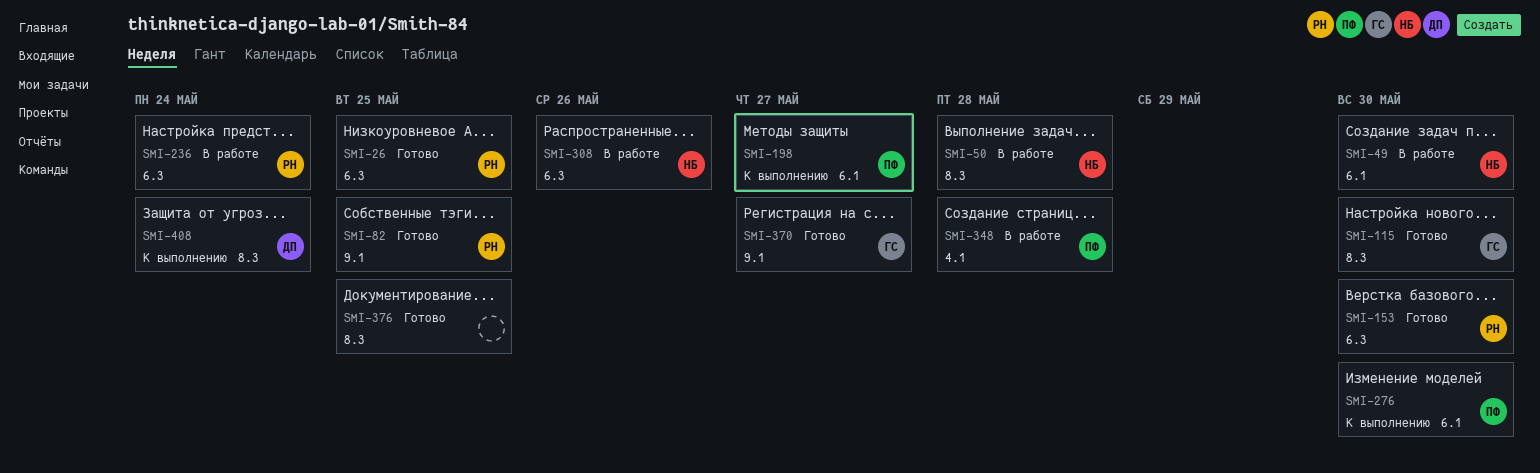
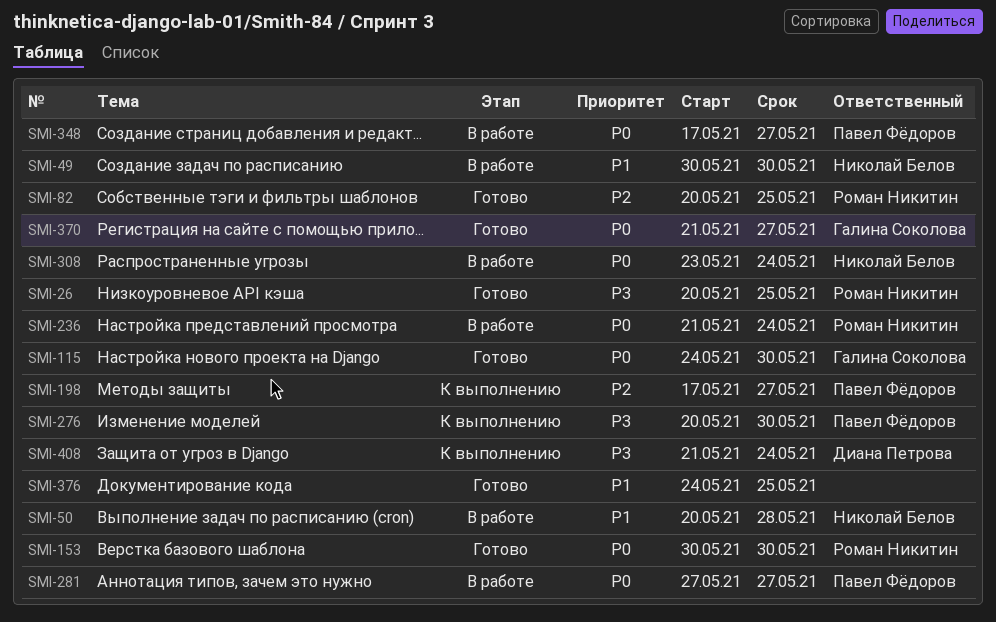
SMI-281: none -> present
SMI-308, due: May 26 -> May 24
SMI-348, due: May 28 -> May 27

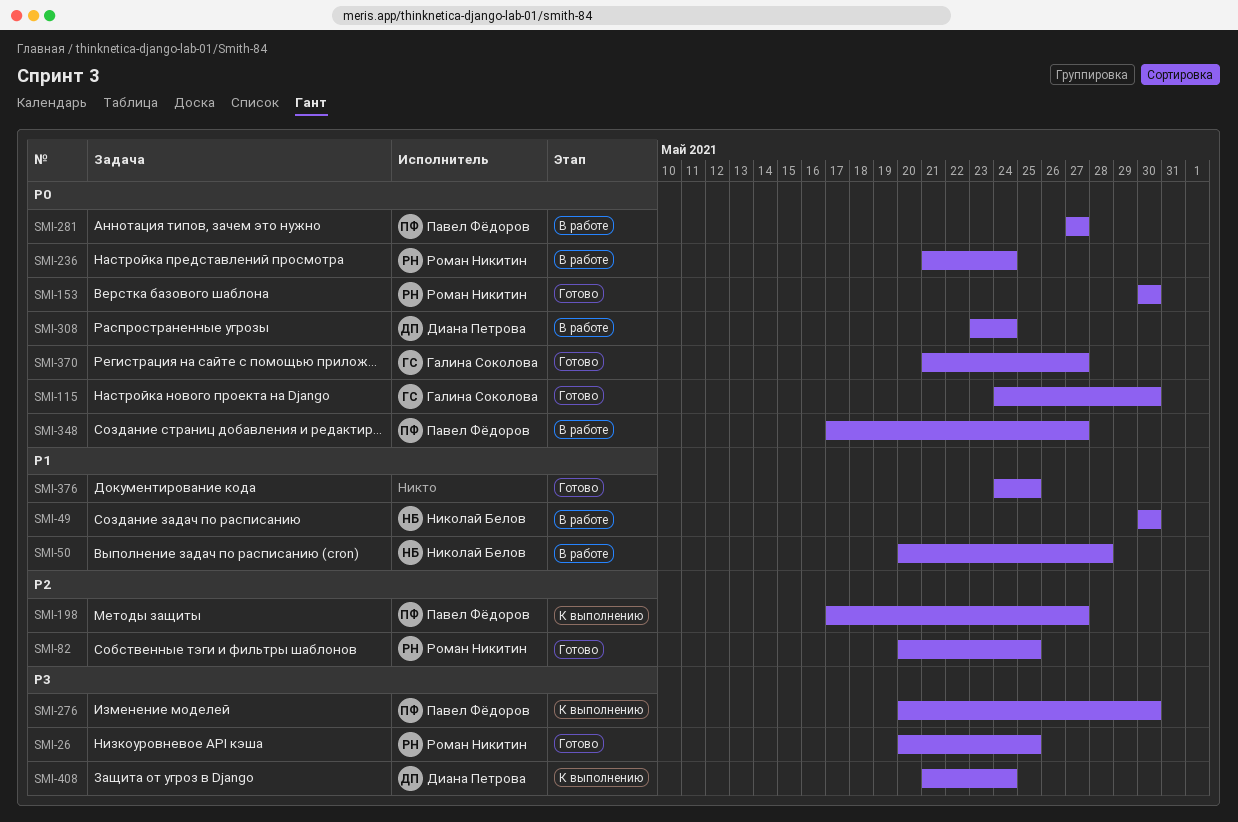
SMI-308, owner: Николай Белов -> Диана Петрова

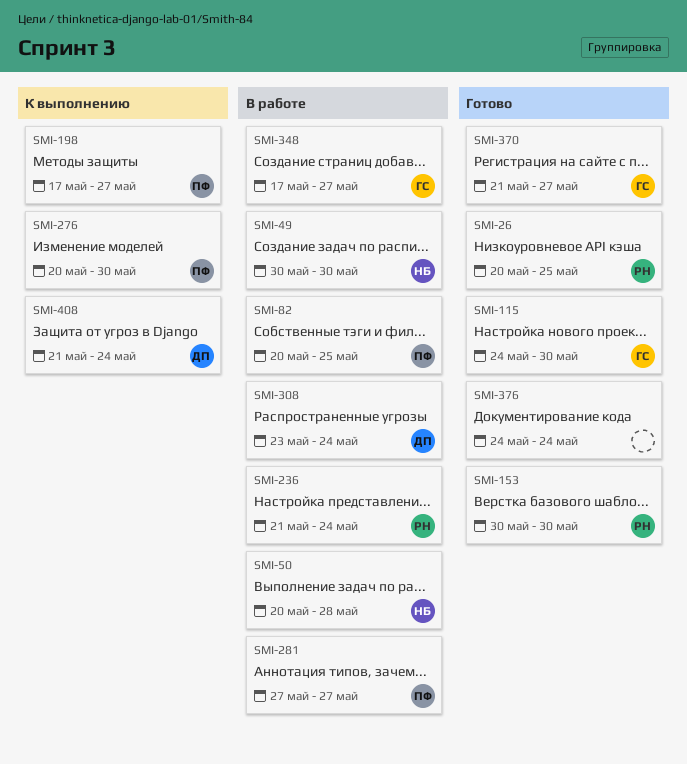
SMI-82, status: Готово -> В работе
SMI-82, owner: Роман Никитин -> Павел Фёдоров
SMI-348, owner: Павел Фёдоров -> Галина Соколова
SMI-376, due: May 25 -> May 24

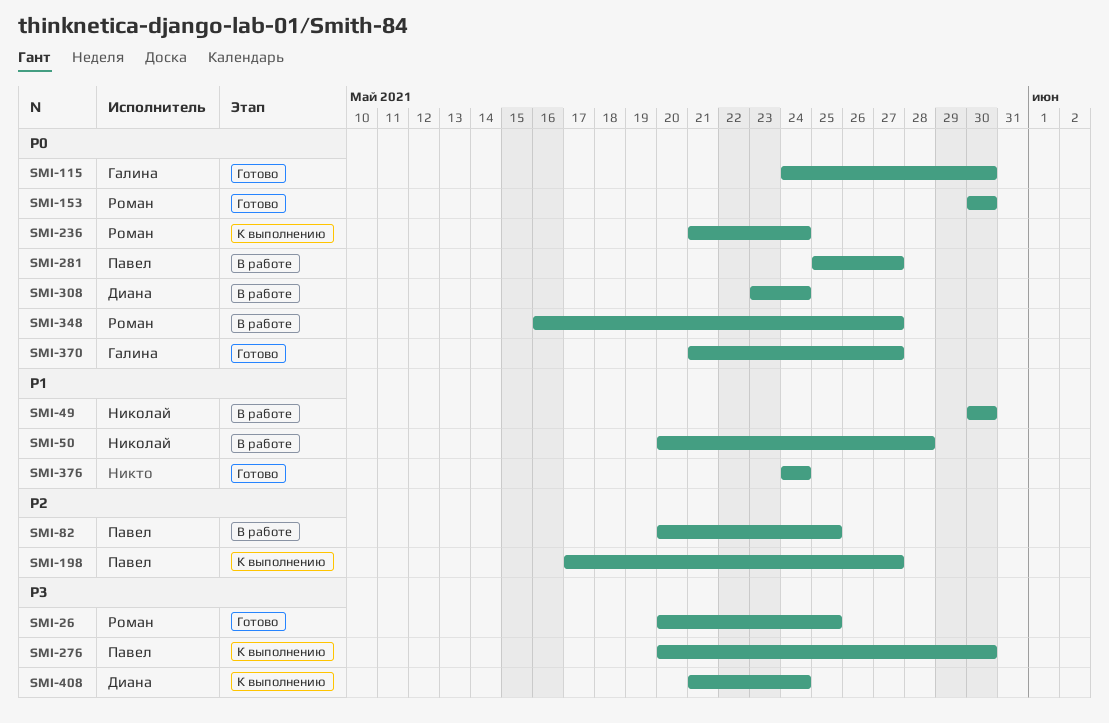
SMI-236, status: В работе -> К выполнению
SMI-281, start: May 27 -> May 25
SMI-348, owner: Галина -> Роман
SMI-348, start: May 17 -> May 16

